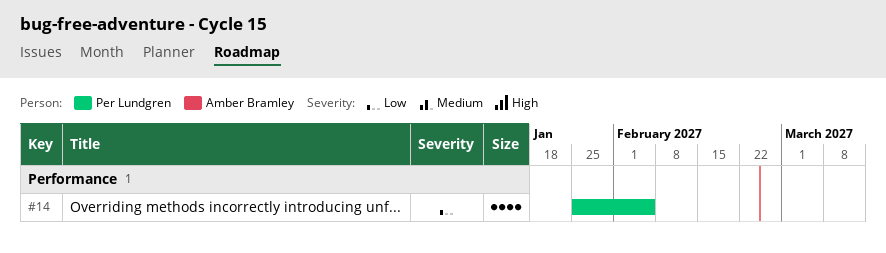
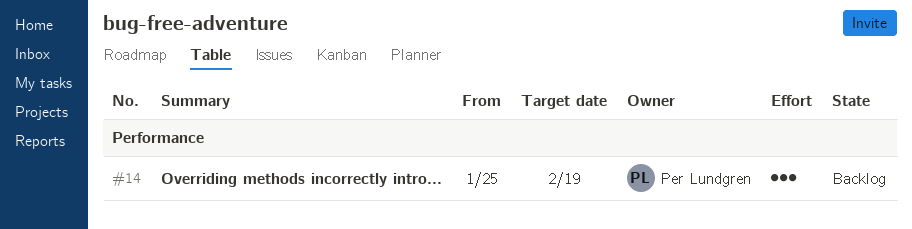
#14, estimate: 4 -> 3
#14, due: Feb 5 -> Feb 19

